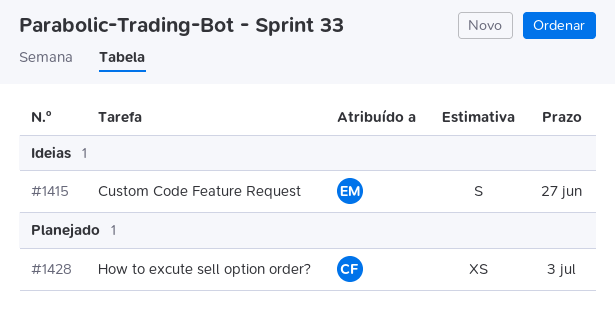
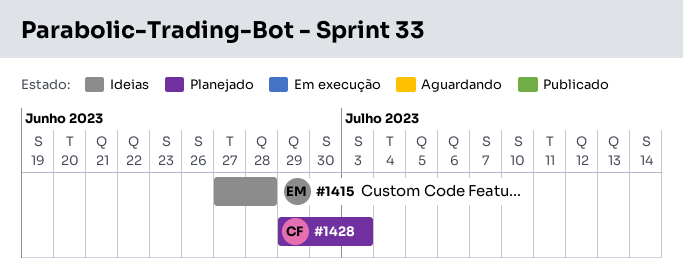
#1415, due: Jun 27 -> Jun 28

